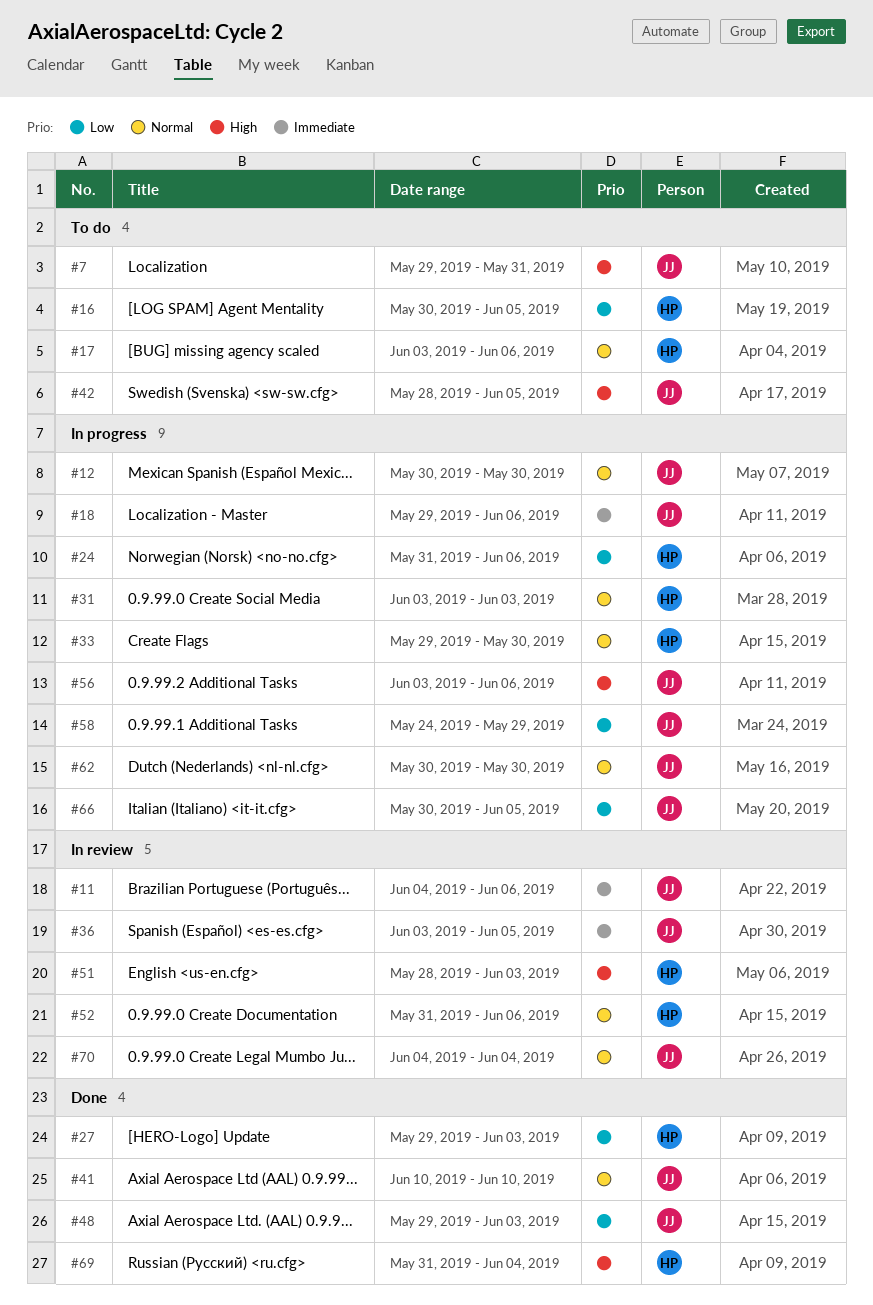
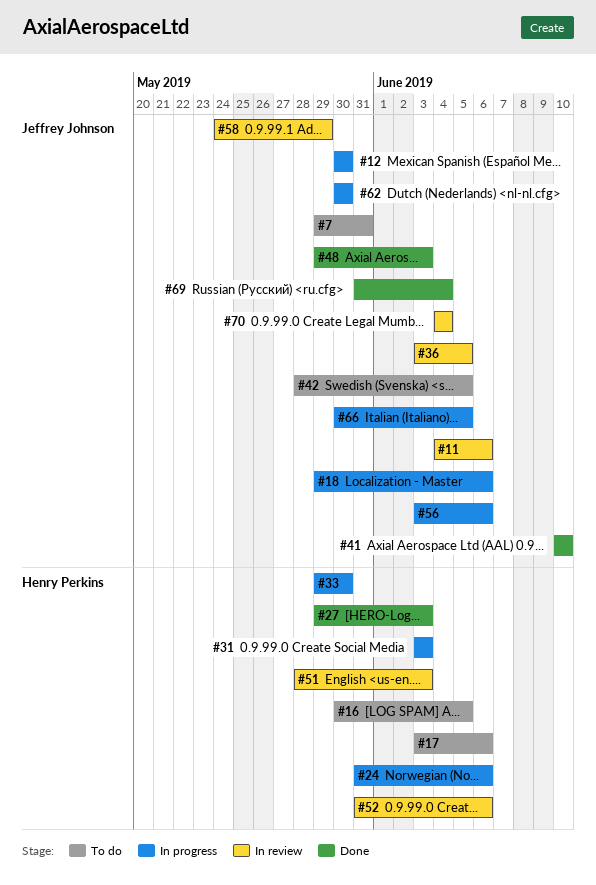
#58, status: In progress -> In review
#69, owner: Henry Perkins -> Jeffrey Johnson

